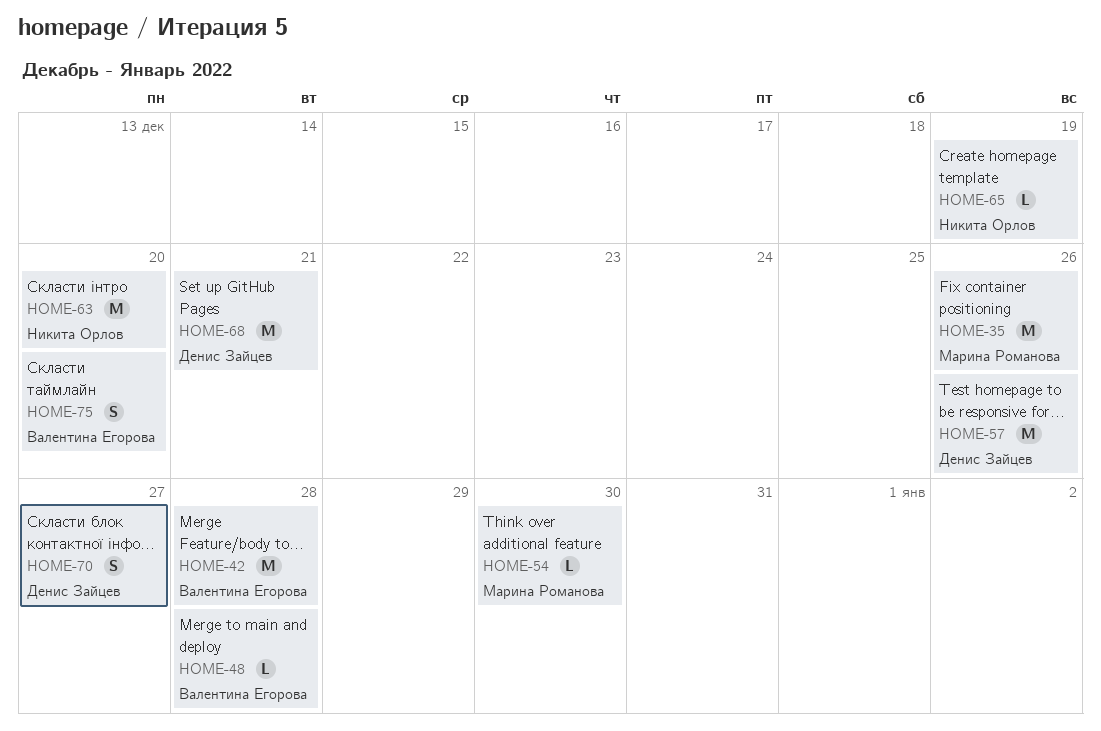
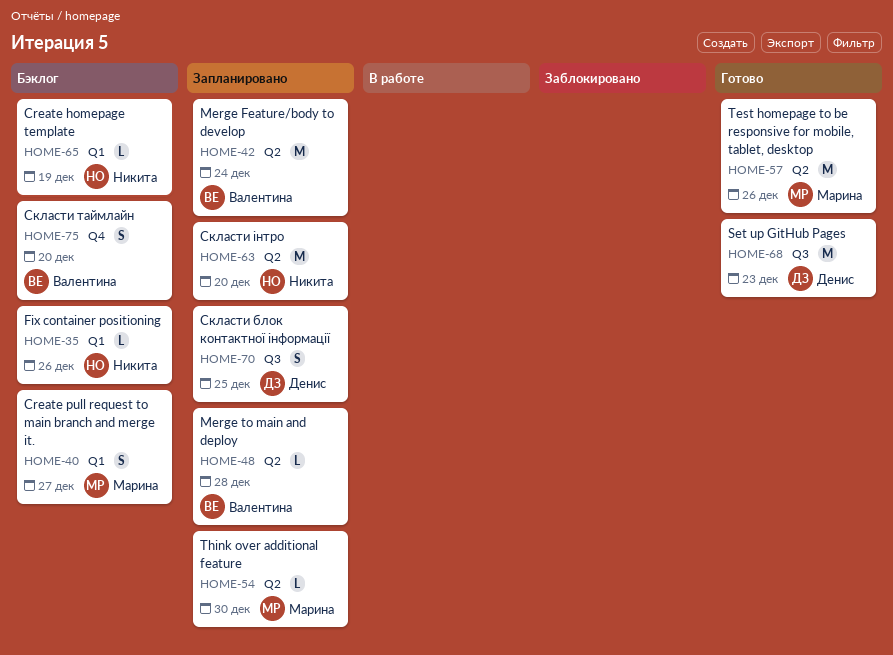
HOME-35, owner: Марина Романова -> Никита Орлов
HOME-35, estimate: M -> L
HOME-40: none -> present
HOME-42, due: Dec 28 -> Dec 24
HOME-57, owner: Денис Зайцев -> Марина Романова
HOME-68, due: Dec 21 -> Dec 23
HOME-70, due: Dec 27 -> Dec 25

